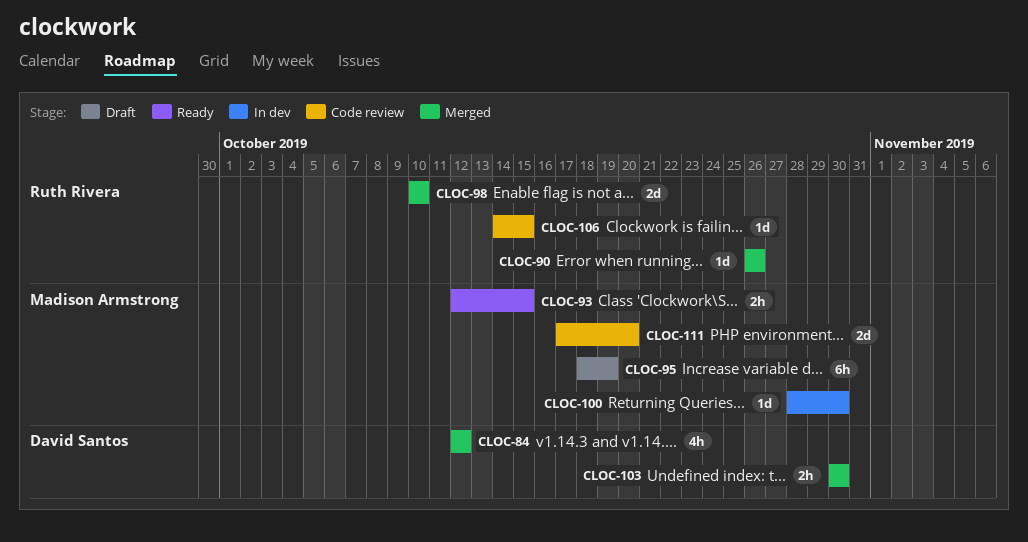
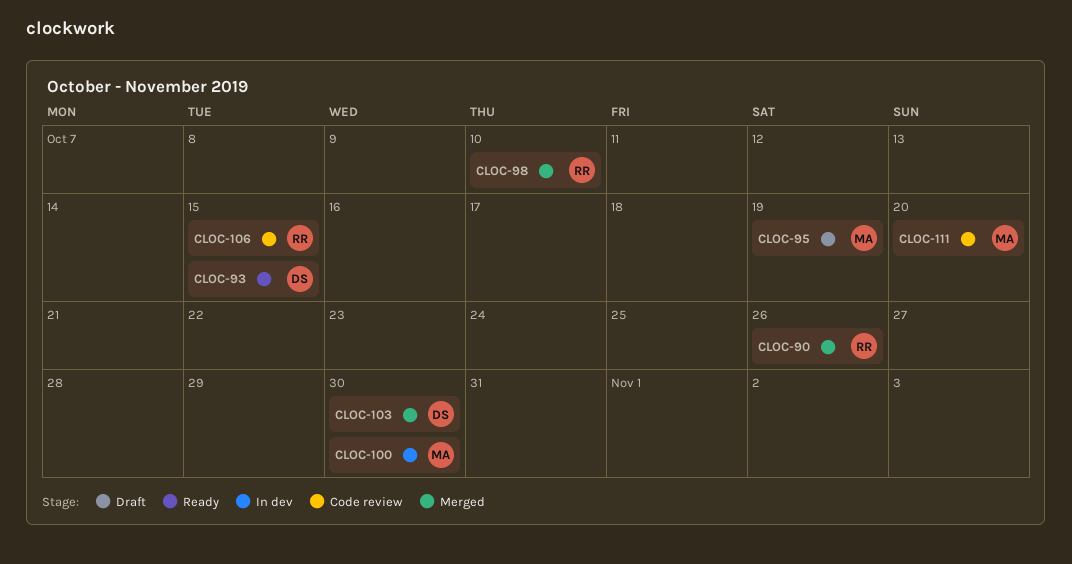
CLOC-84: present -> none
CLOC-93, owner: Madison Armstrong -> David Santos

